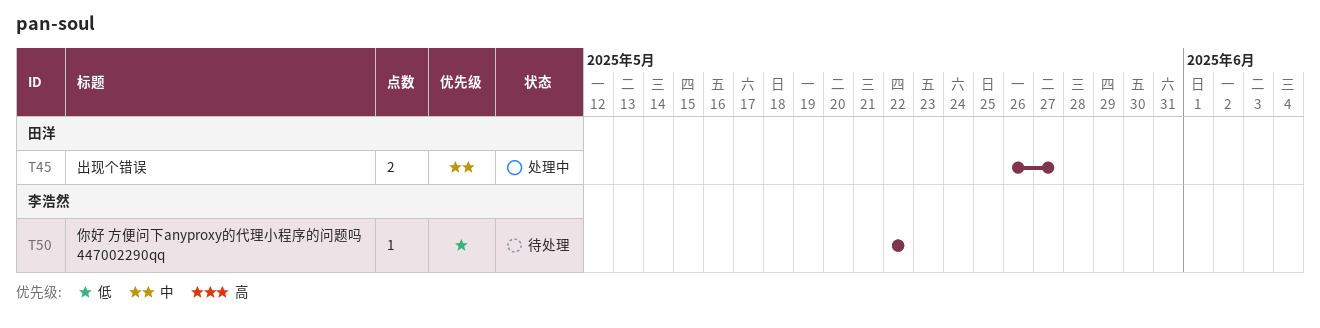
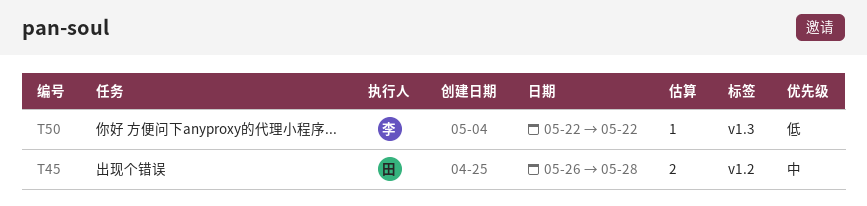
T45, due: May 27 -> May 28

